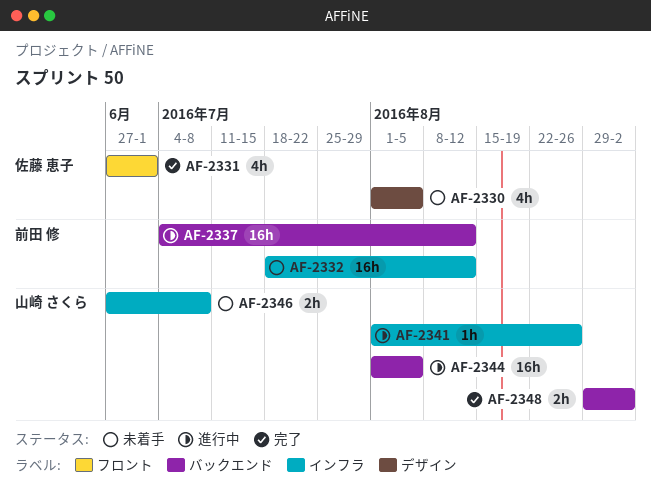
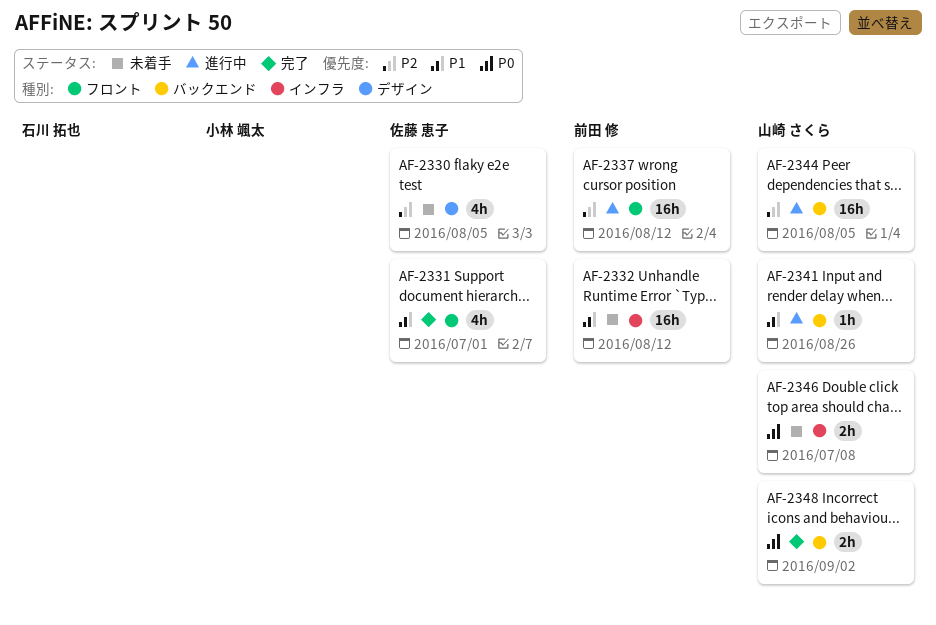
AF-2337, label: バックエンド -> フロント
AF-2341, label: インフラ -> バックエンド

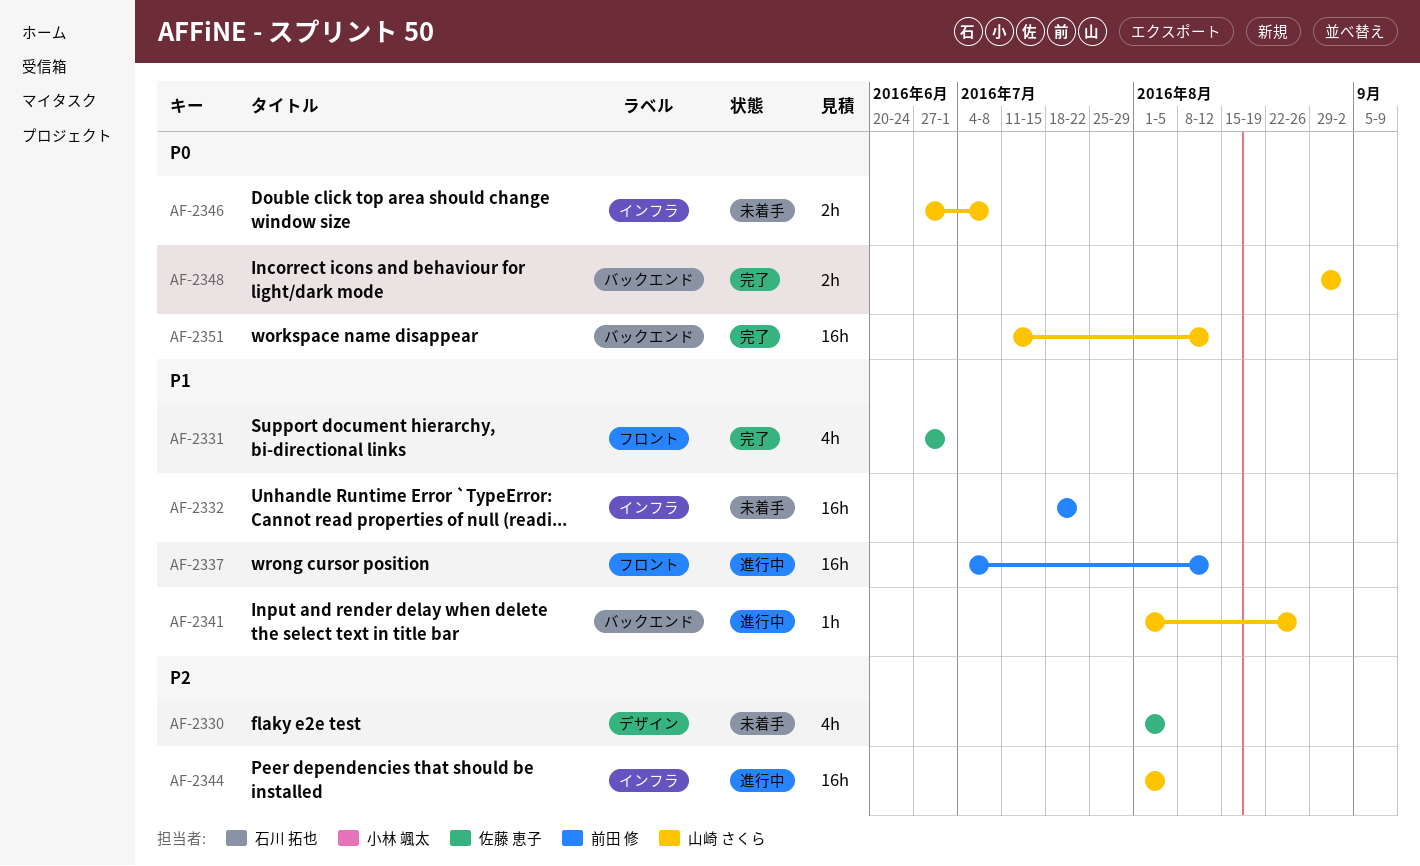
AF-2332, due: Aug 12 -> Jul 22
AF-2337, priority: P2 -> P1
AF-2344, label: バックエンド -> インフラ
AF-2351: none -> present

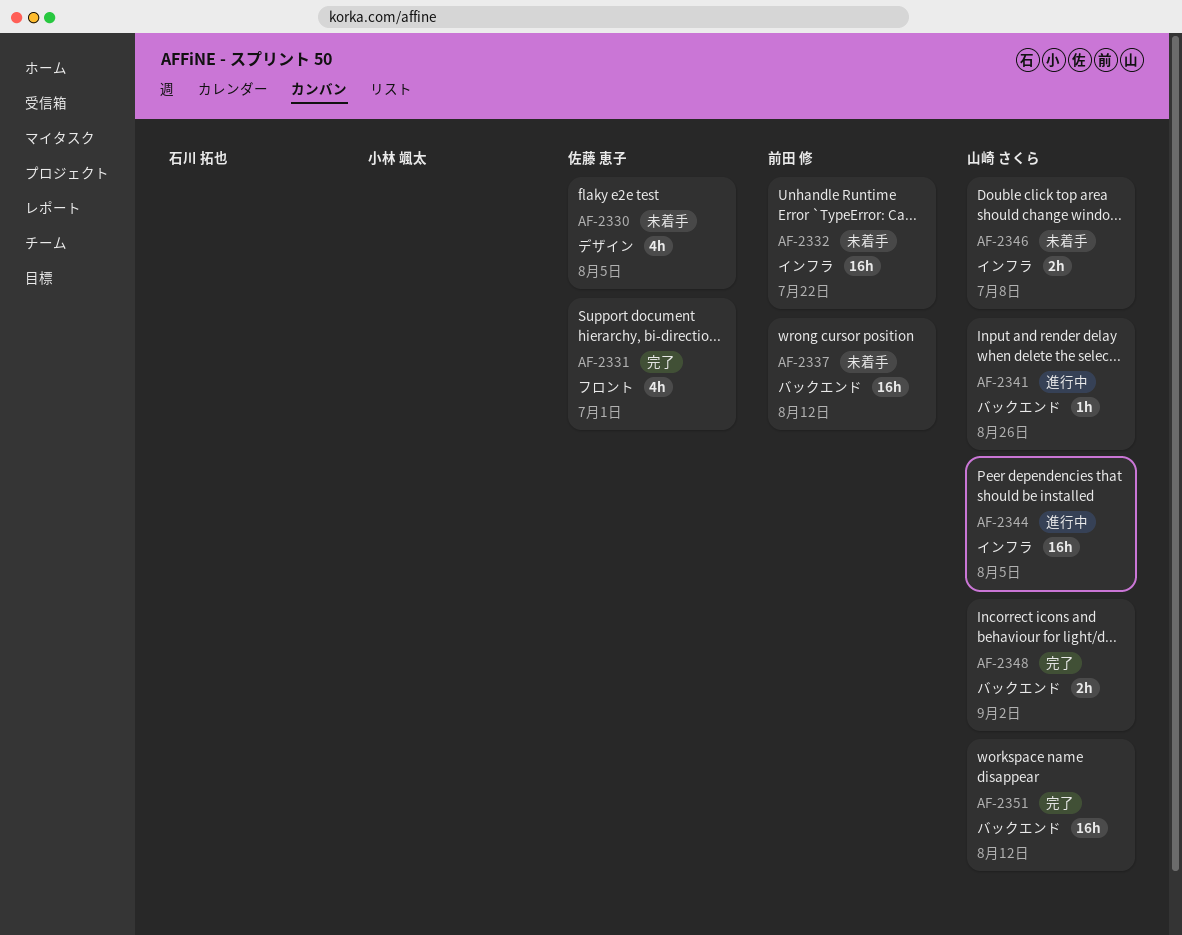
AF-2337, status: 進行中 -> 未着手
AF-2337, label: フロント -> バックエンド

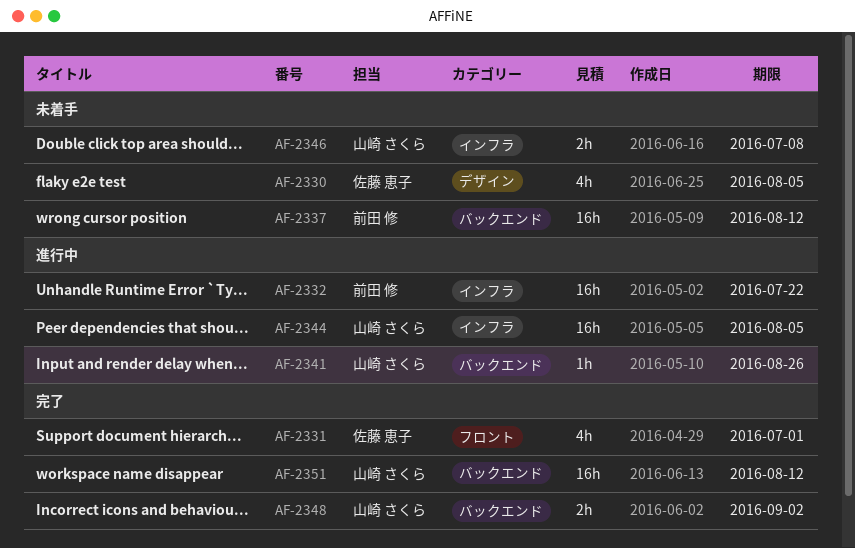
AF-2332, status: 未着手 -> 進行中

